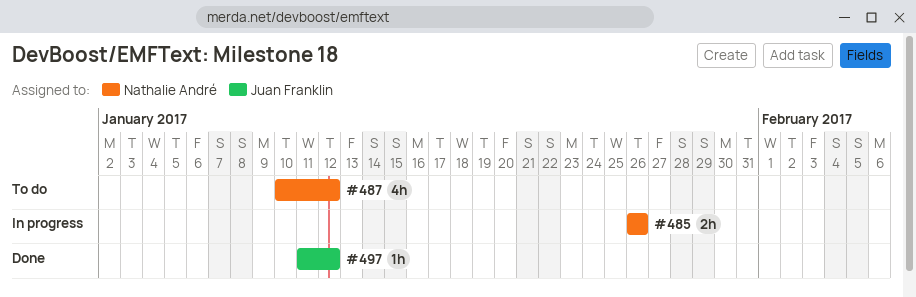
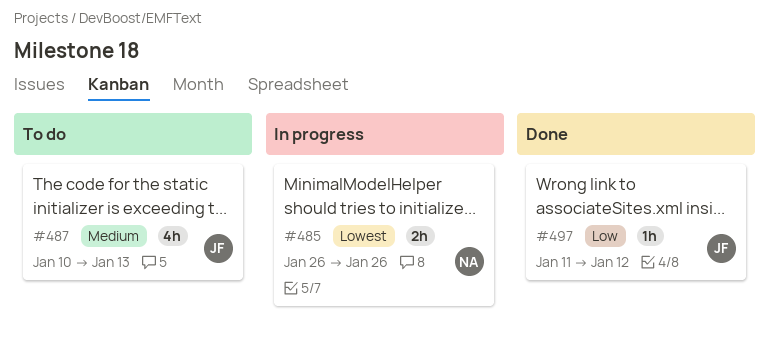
#487, owner: Nathalie André -> Juan Franklin
#487, due: Jan 12 -> Jan 13

